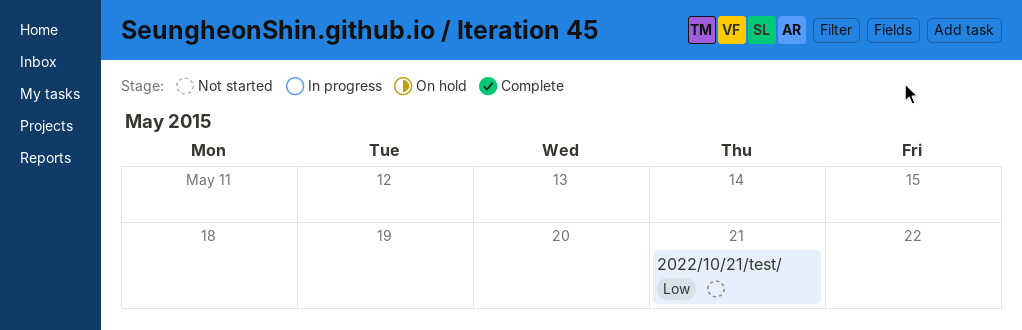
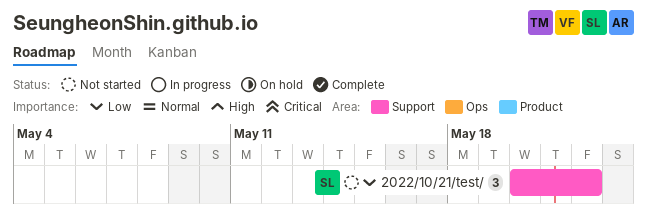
2022/10/21/test/, due: May 21 -> May 22

